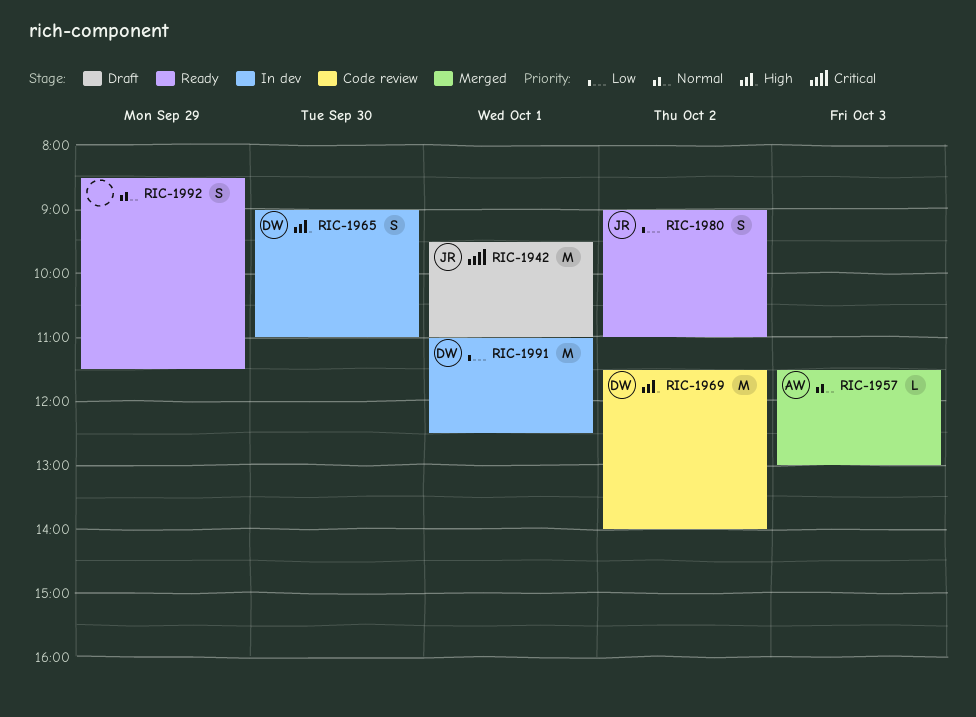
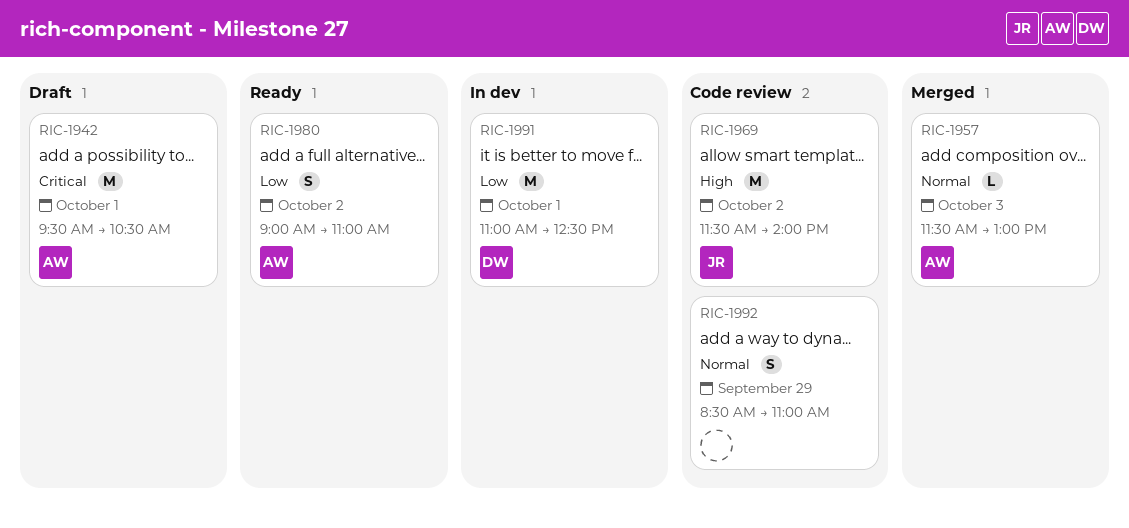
RIC-1942, owner: JR -> AW
RIC-1942, ends: 11:00 -> 10:30
RIC-1965: present -> none
RIC-1969, owner: DW -> JR
RIC-1980, owner: JR -> AW
RIC-1992, status: Ready -> Code review
RIC-1992, ends: 11:30 -> 11:00

